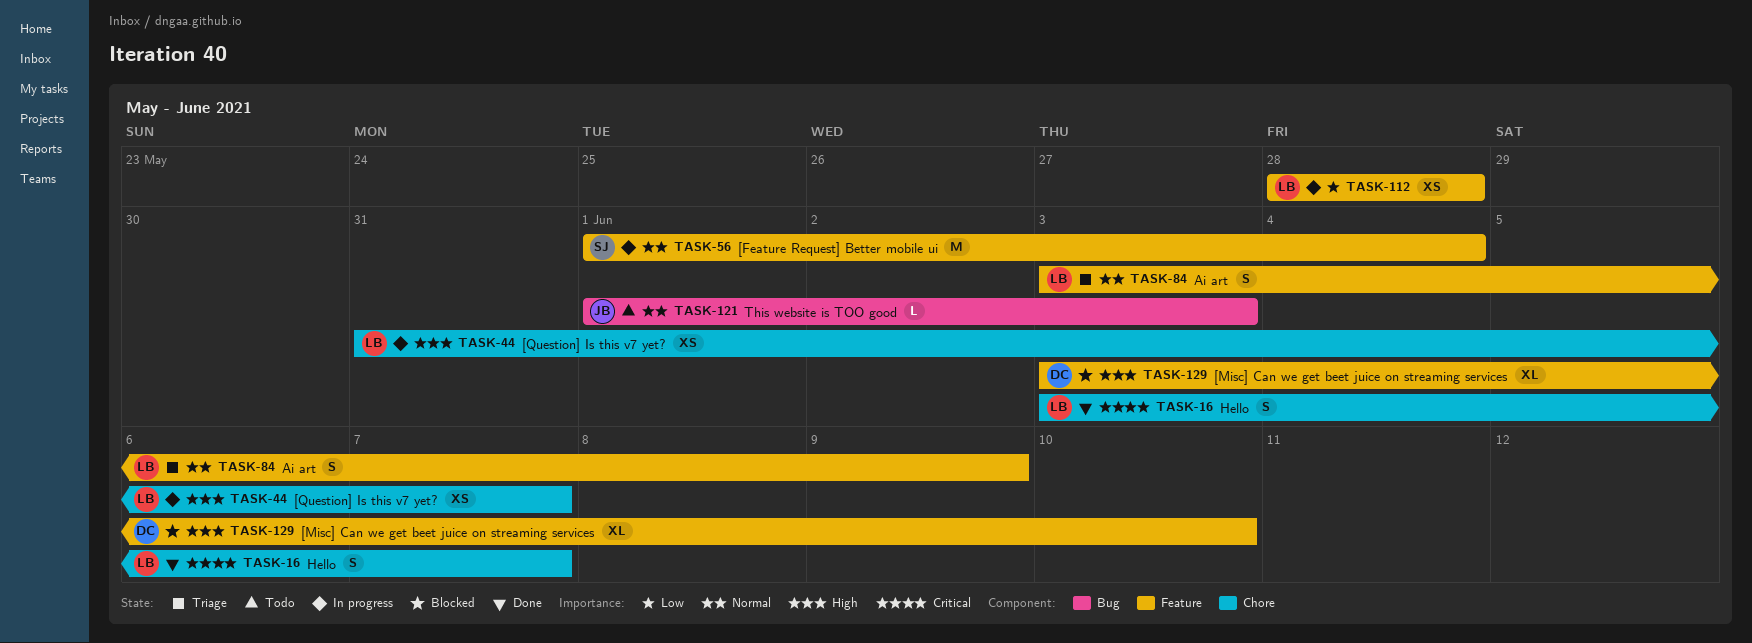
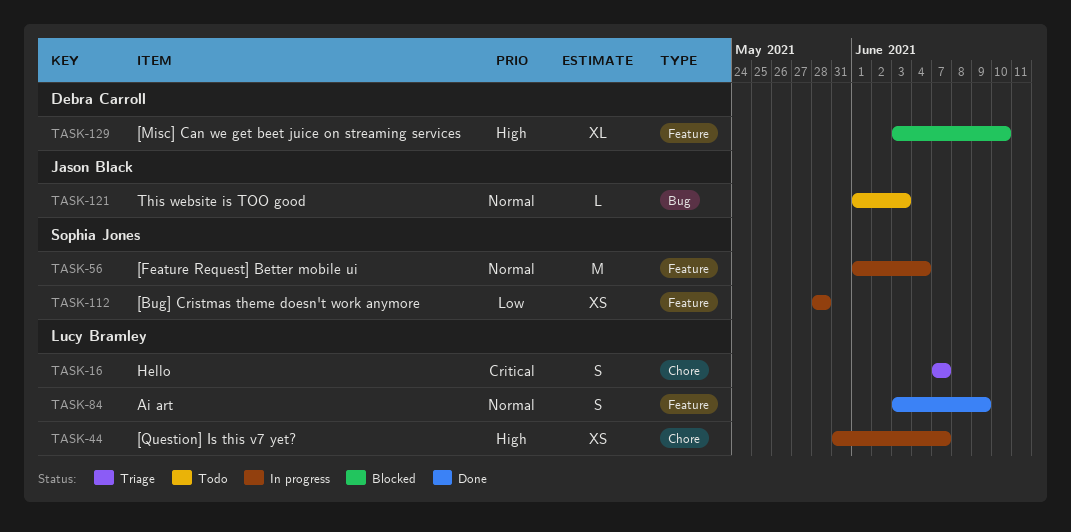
TASK-16, status: Done -> Triage
TASK-16, start: Jun 3 -> Jun 7
TASK-84, status: Triage -> Done
TASK-112, owner: Lucy Bramley -> Sophia Jones

